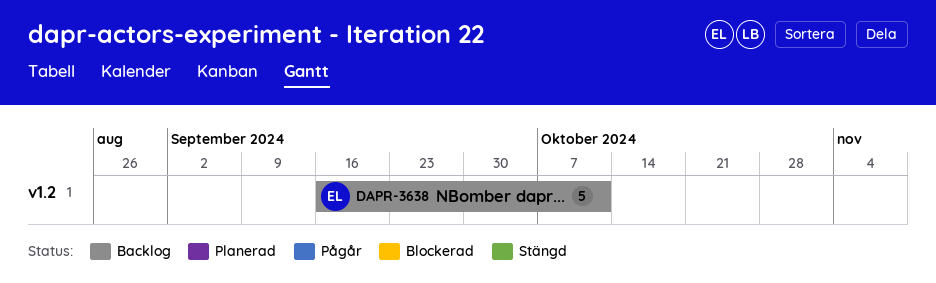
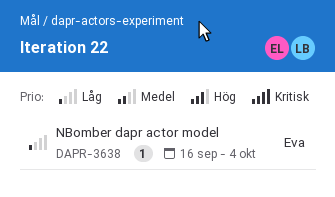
DAPR-3638, estimate: 5 -> 1
DAPR-3638, due: Oct 11 -> Oct 4

